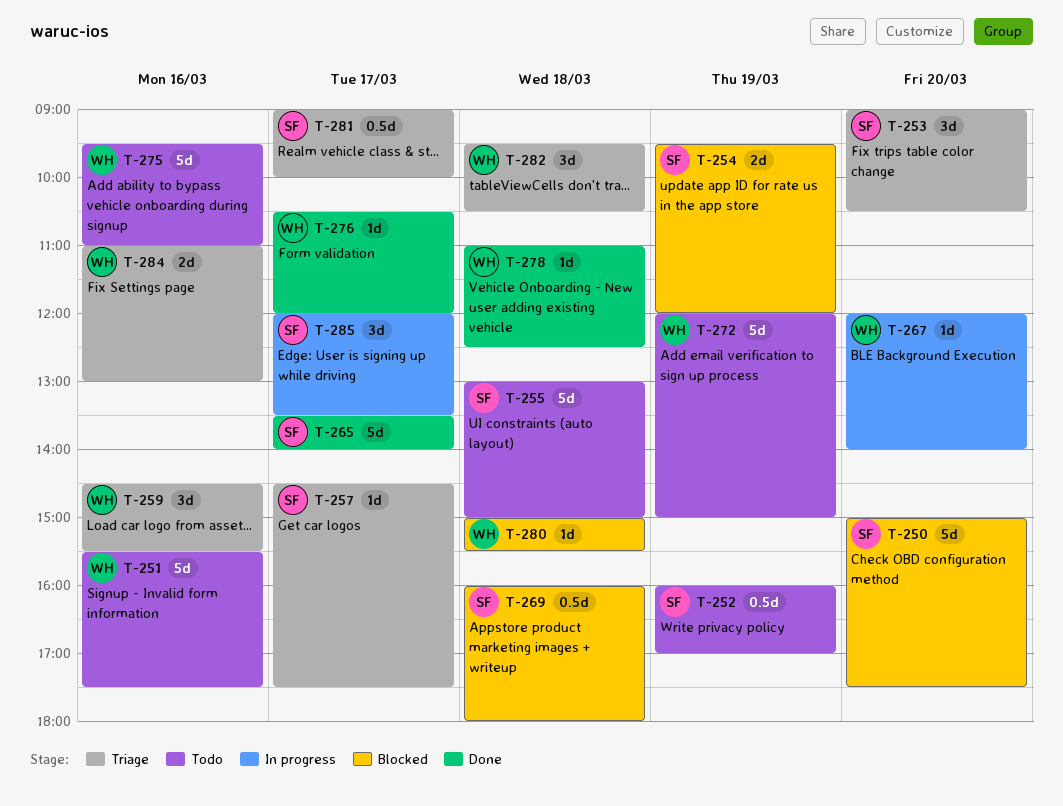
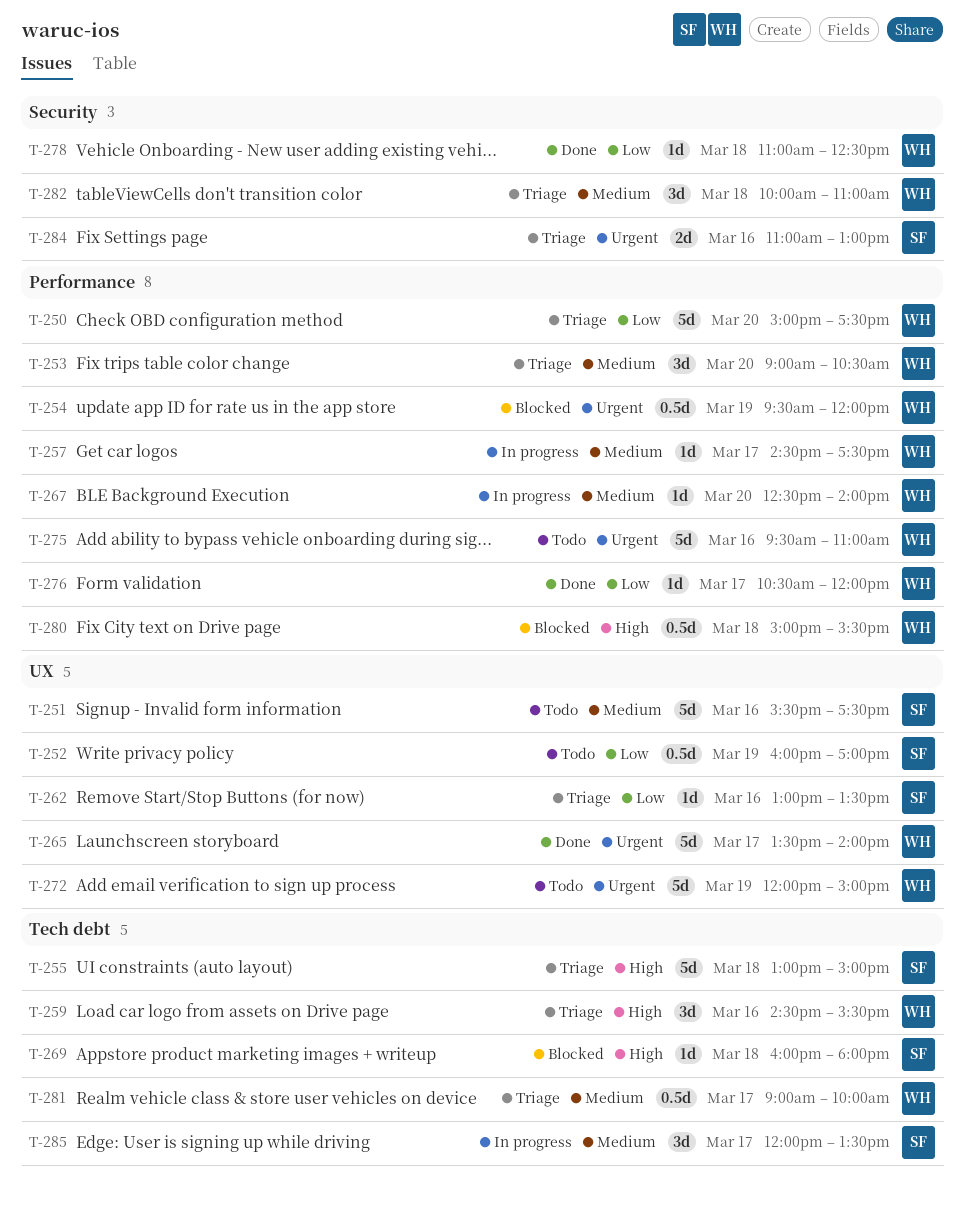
T-250, status: Blocked -> Triage
T-250, owner: SF -> WH
T-251, owner: WH -> SF
T-253, owner: SF -> WH
T-254, owner: SF -> WH
T-254, estimate: 2d -> 0.5d
T-255, status: Todo -> Triage
T-257, status: Triage -> In progress
T-257, owner: SF -> WH
T-262: none -> present
T-265, owner: SF -> WH
T-267, begins: 12:00 -> 12:30
T-269, estimate: 0.5d -> 1d
T-280, estimate: 1d -> 0.5d
T-281, owner: SF -> WH
T-282, begins: 09:30 -> 10:00
T-282, ends: 10:30 -> 11:00
T-284, owner: WH -> SF

